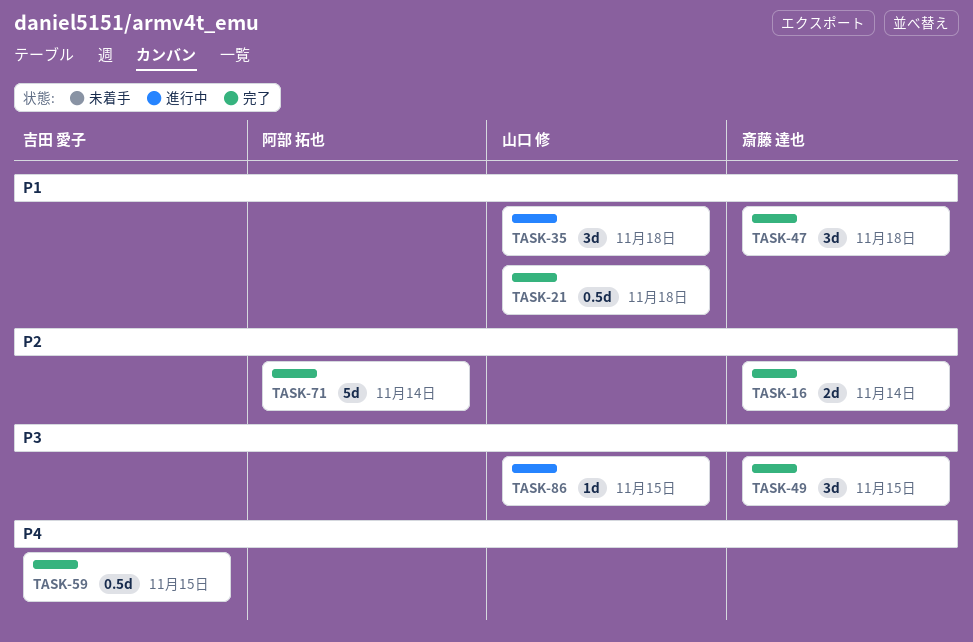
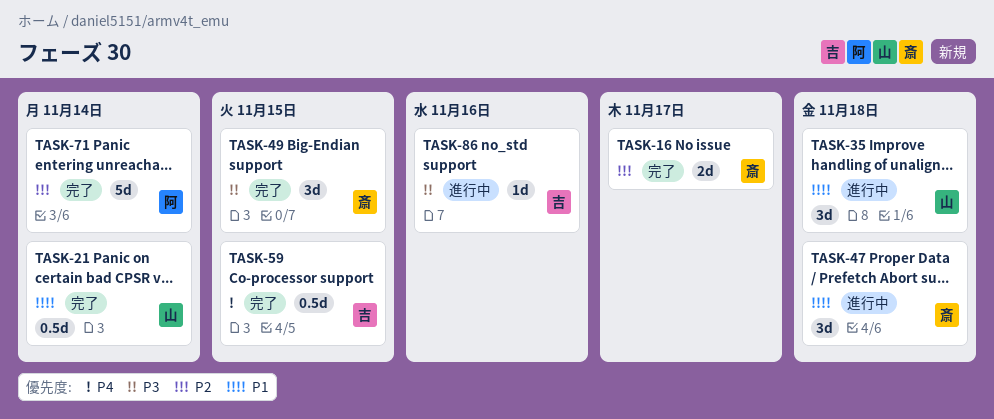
TASK-16, due: Nov 14 -> Nov 17
TASK-21, due: Nov 18 -> Nov 14
TASK-47, status: 完了 -> 進行中
TASK-86, owner: 山口 修 -> 吉田 愛子
TASK-86, due: Nov 15 -> Nov 16

